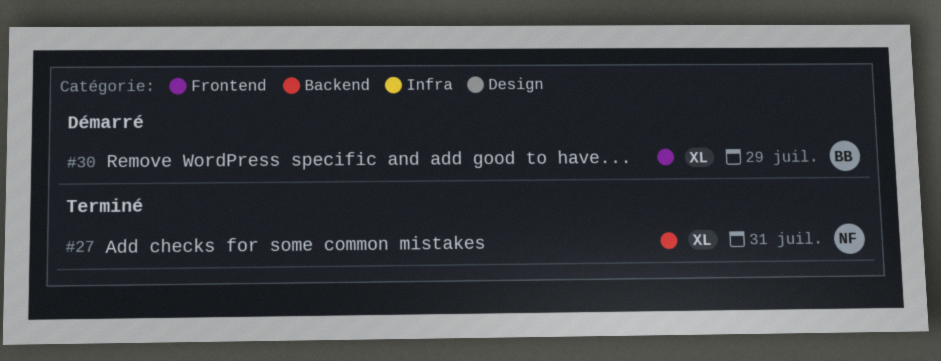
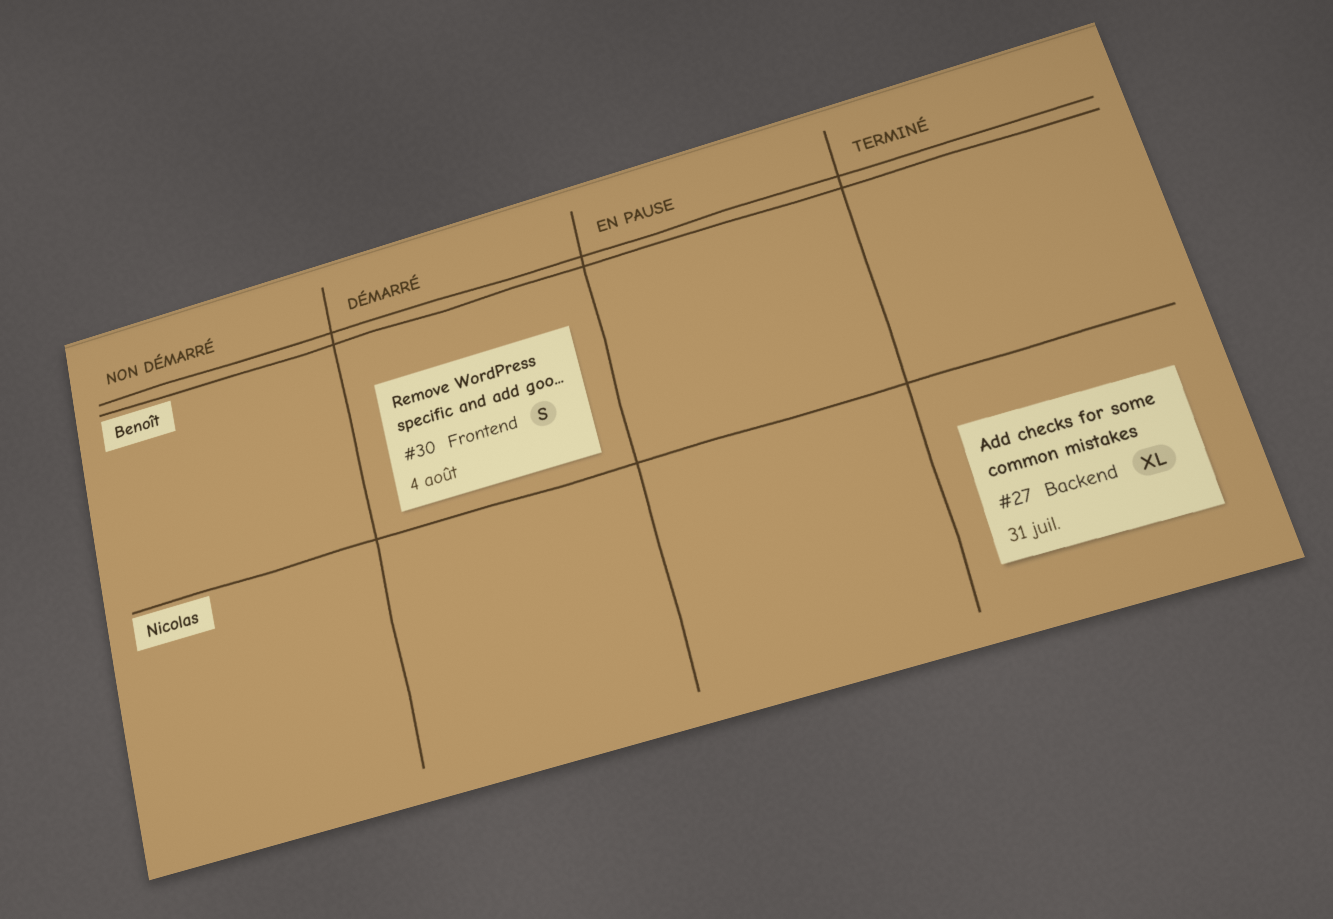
#30, estimate: XL -> S
#30, due: Jul 29 -> Aug 4

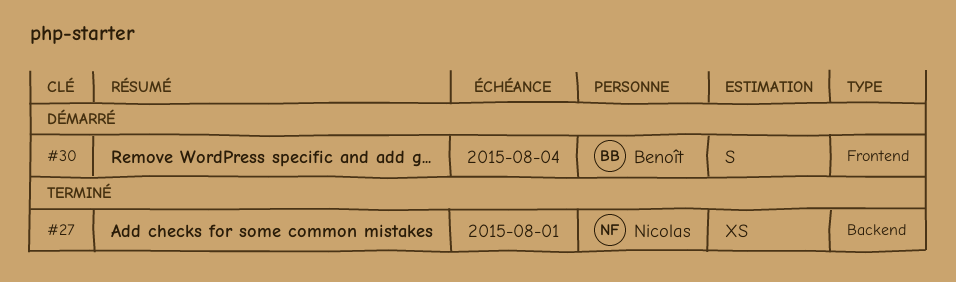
#27, estimate: XL -> XS
#27, due: Jul 31 -> Aug 1

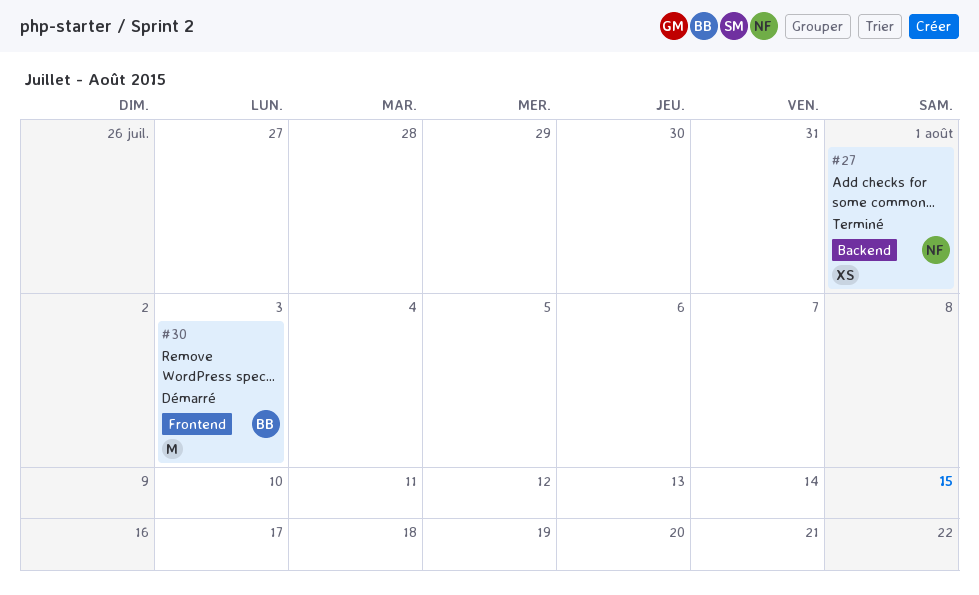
#30, estimate: S -> M
#30, due: Aug 4 -> Aug 3

